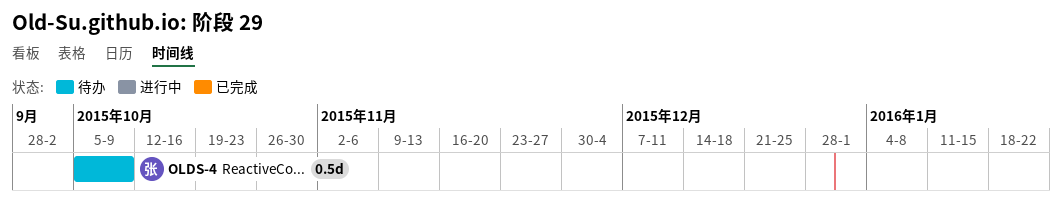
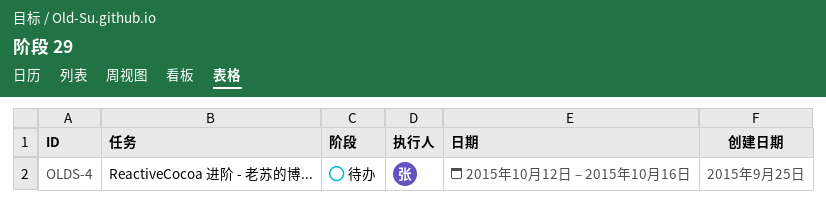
OLDS-4, start: Oct 5 -> Oct 12
OLDS-4, due: Oct 9 -> Oct 16

